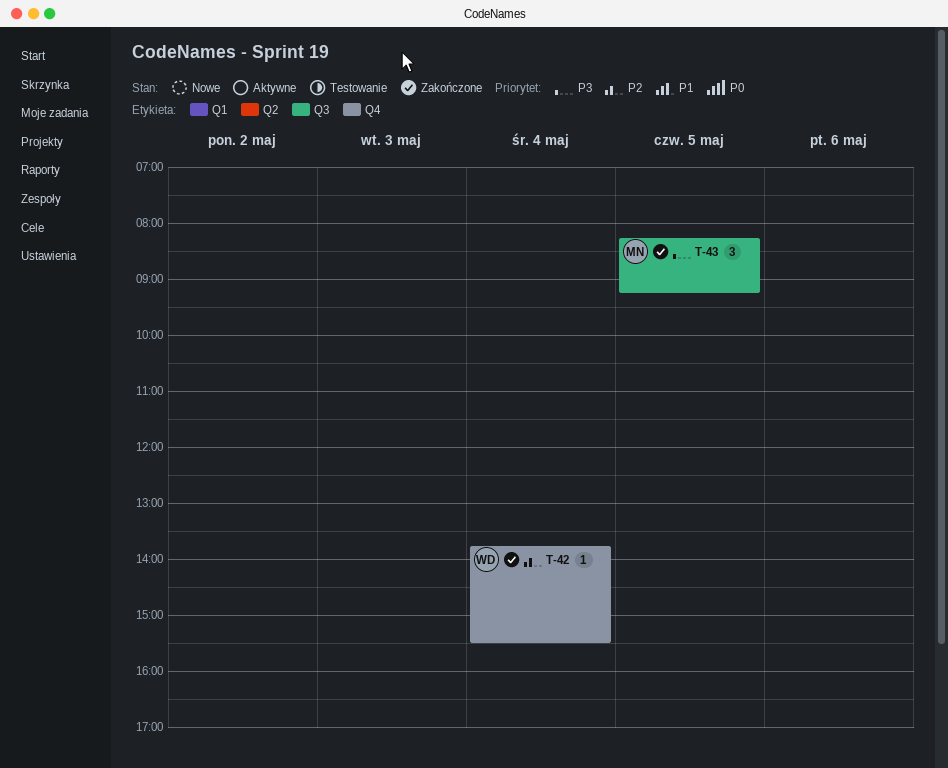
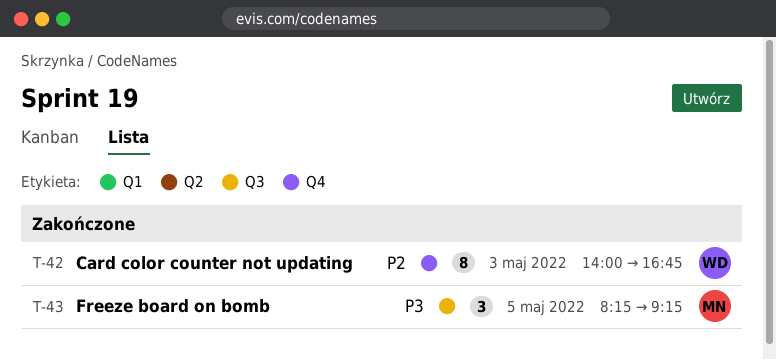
T-42, estimate: 1 -> 8
T-42, day: May 4 -> May 3
T-42, begins: 13:45 -> 14:00
T-42, ends: 15:30 -> 16:45

